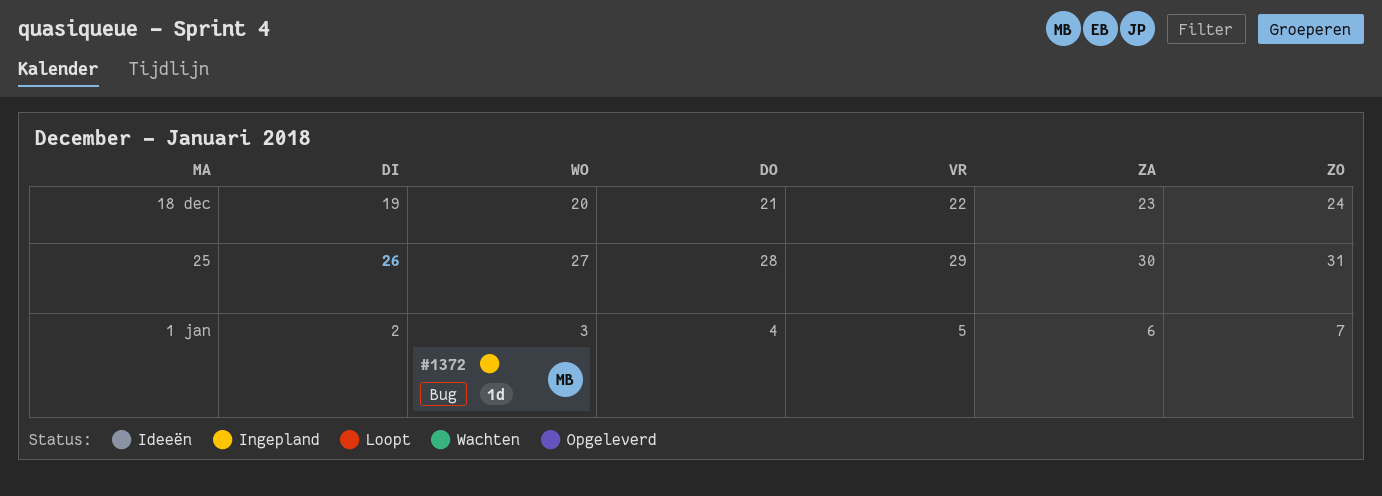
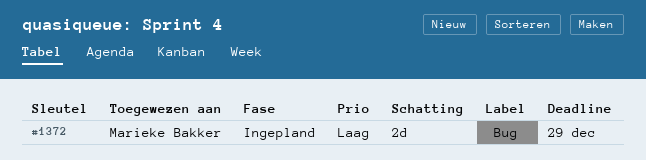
#1372, estimate: 1d -> 2d
#1372, due: Jan 3 -> Dec 29

